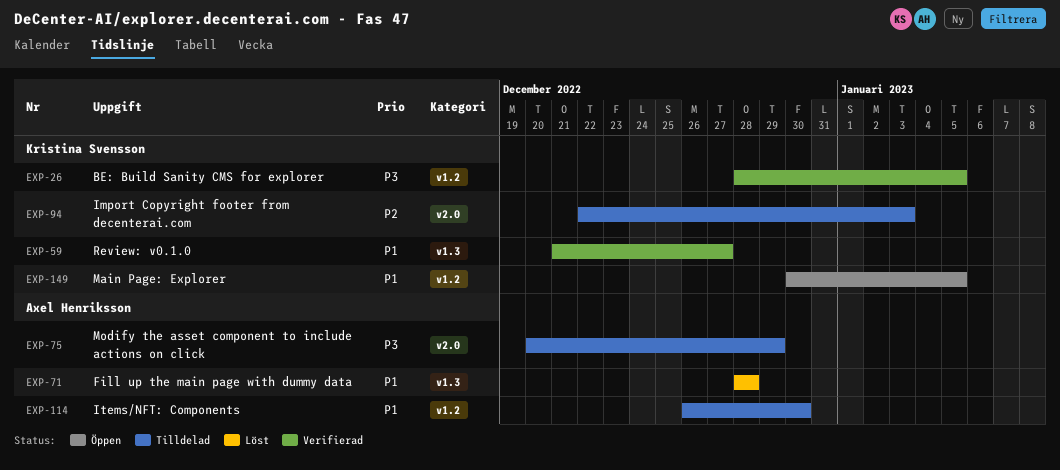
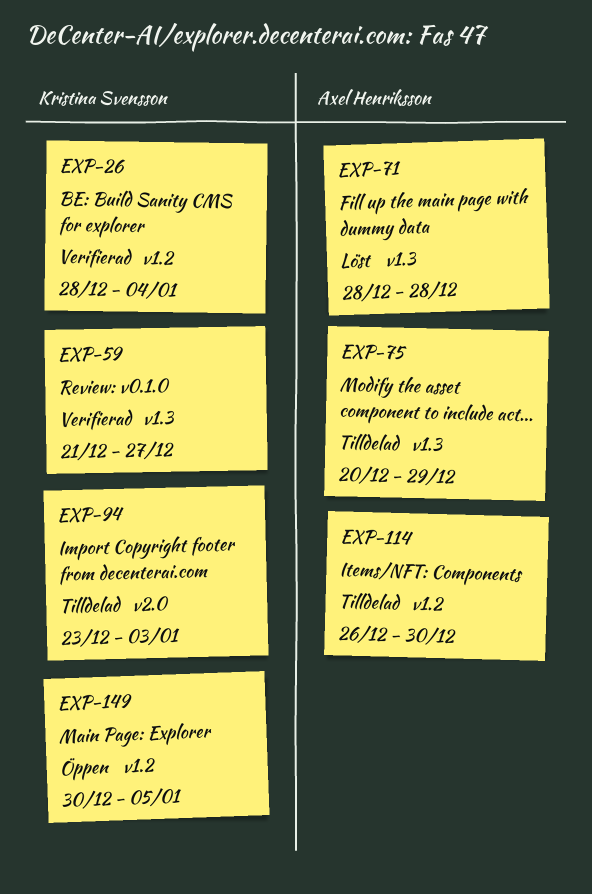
EXP-26, due: Jan 5 -> Jan 4
EXP-75, label: v2.0 -> v1.3
EXP-94, start: Dec 22 -> Dec 23

